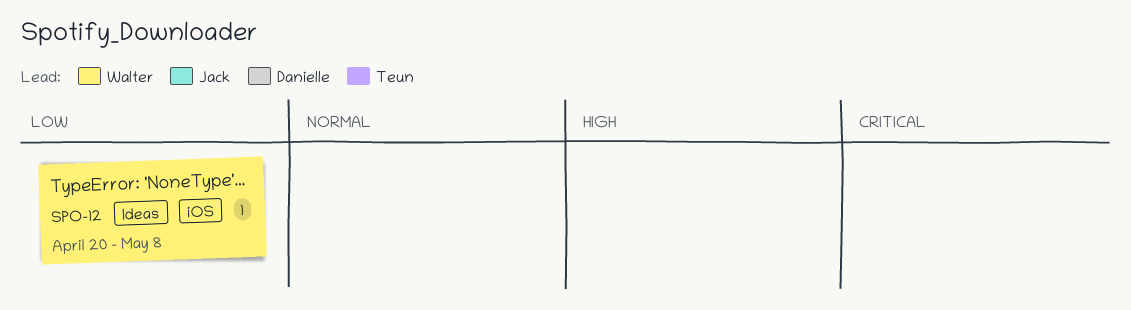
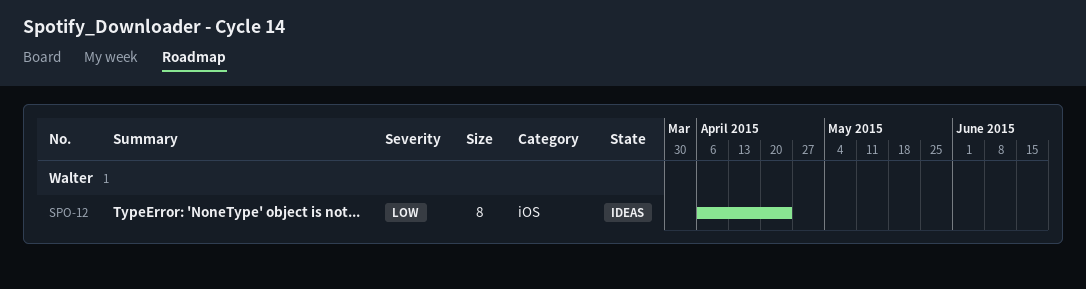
SPO-12, estimate: 1 -> 8
SPO-12, start: Apr 20 -> Apr 6
SPO-12, due: May 8 -> Apr 24

